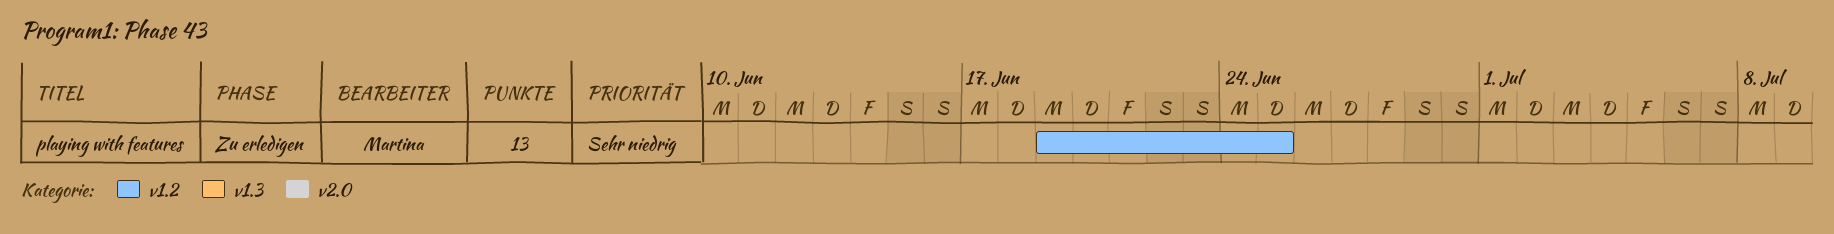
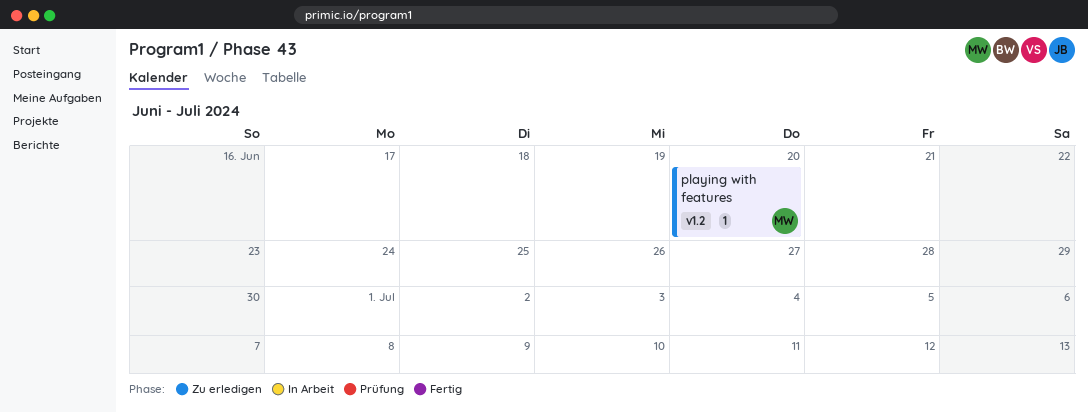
playing with features, estimate: 13 -> 1
playing with features, due: Jun 25 -> Jun 20

